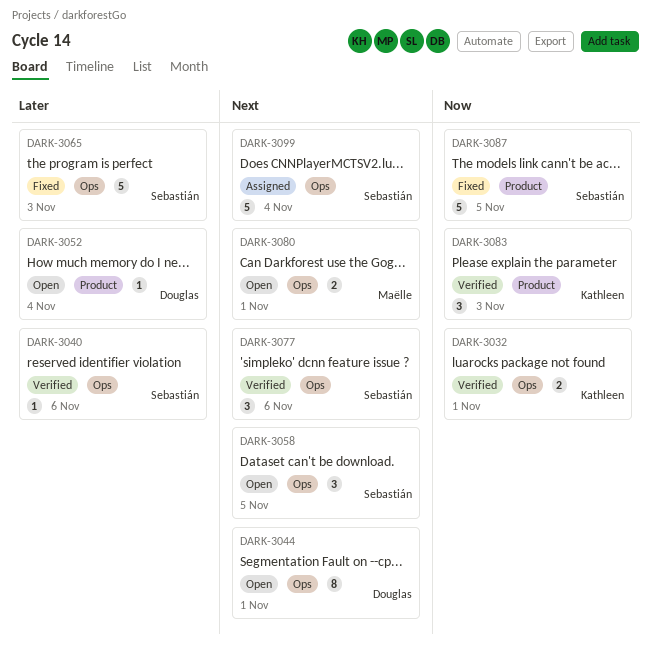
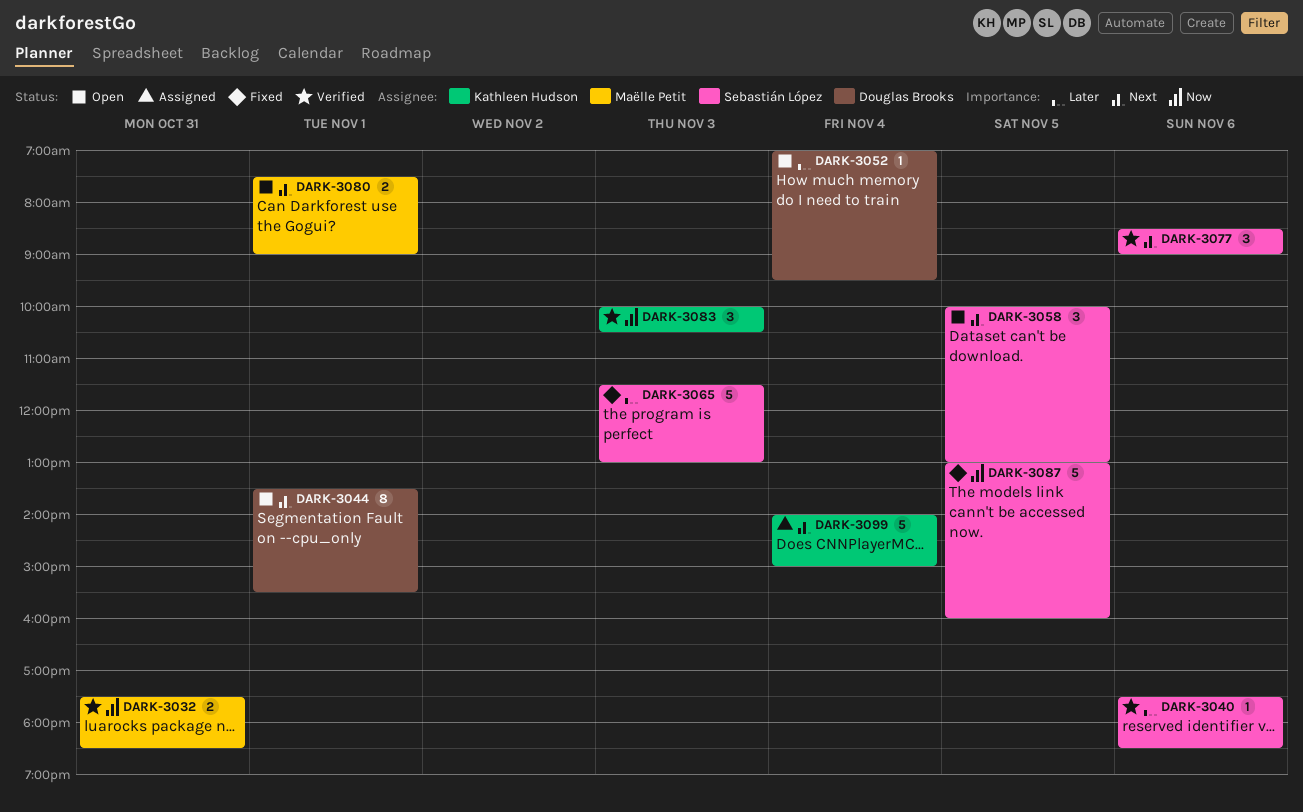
DARK-3032, owner: Kathleen Hudson -> Maëlle Petit
DARK-3032, day: Nov 1 -> Oct 31
DARK-3099, owner: Sebastián López -> Kathleen Hudson

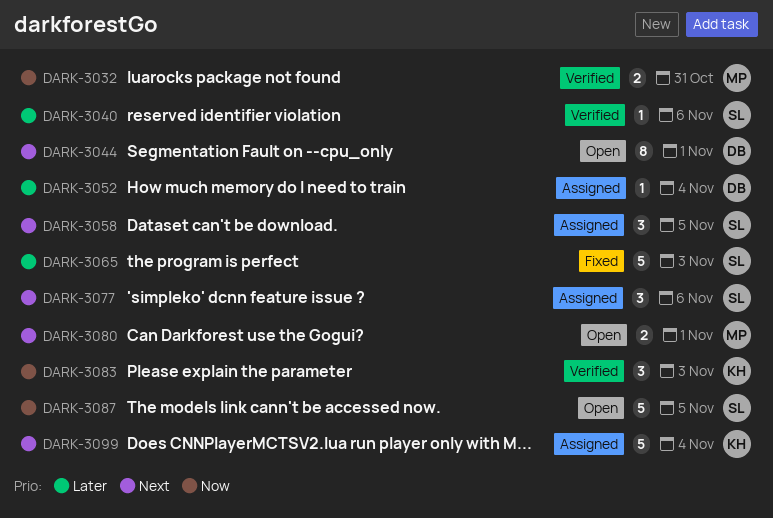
DARK-3052, status: Open -> Assigned
DARK-3058, status: Open -> Assigned
DARK-3077, status: Verified -> Assigned
DARK-3087, status: Fixed -> Open

